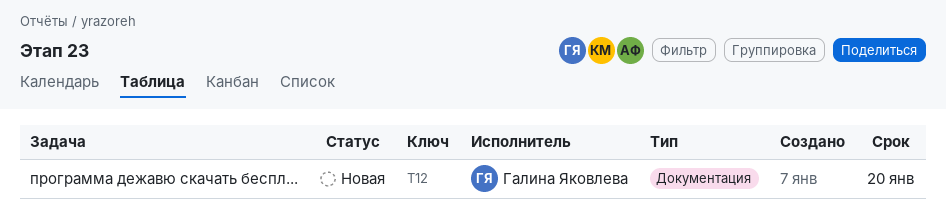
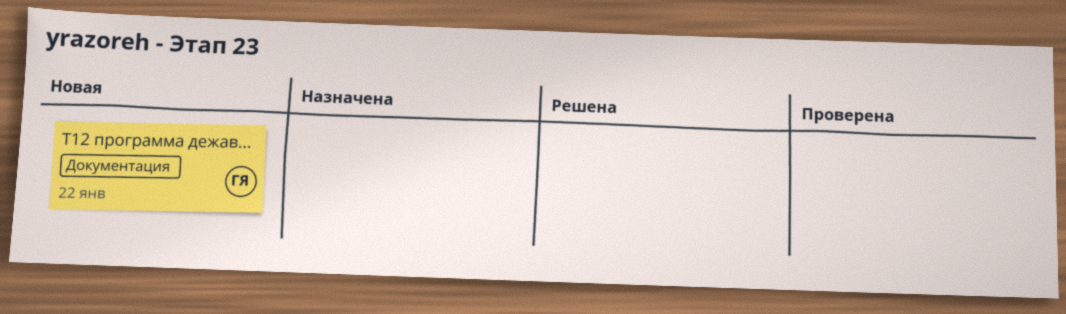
T12, due: Jan 20 -> Jan 22

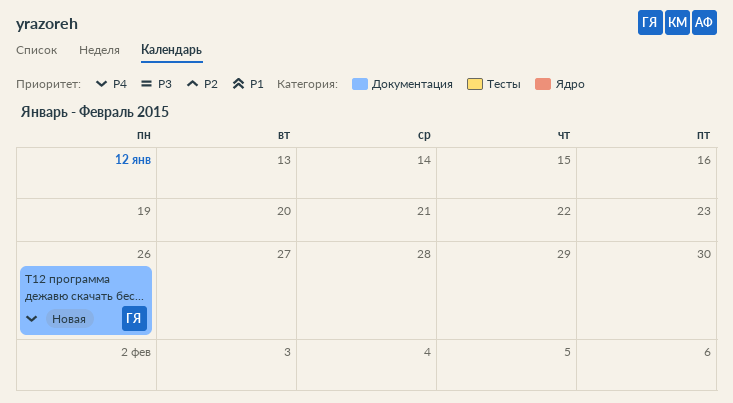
T12, due: Jan 22 -> Jan 26

